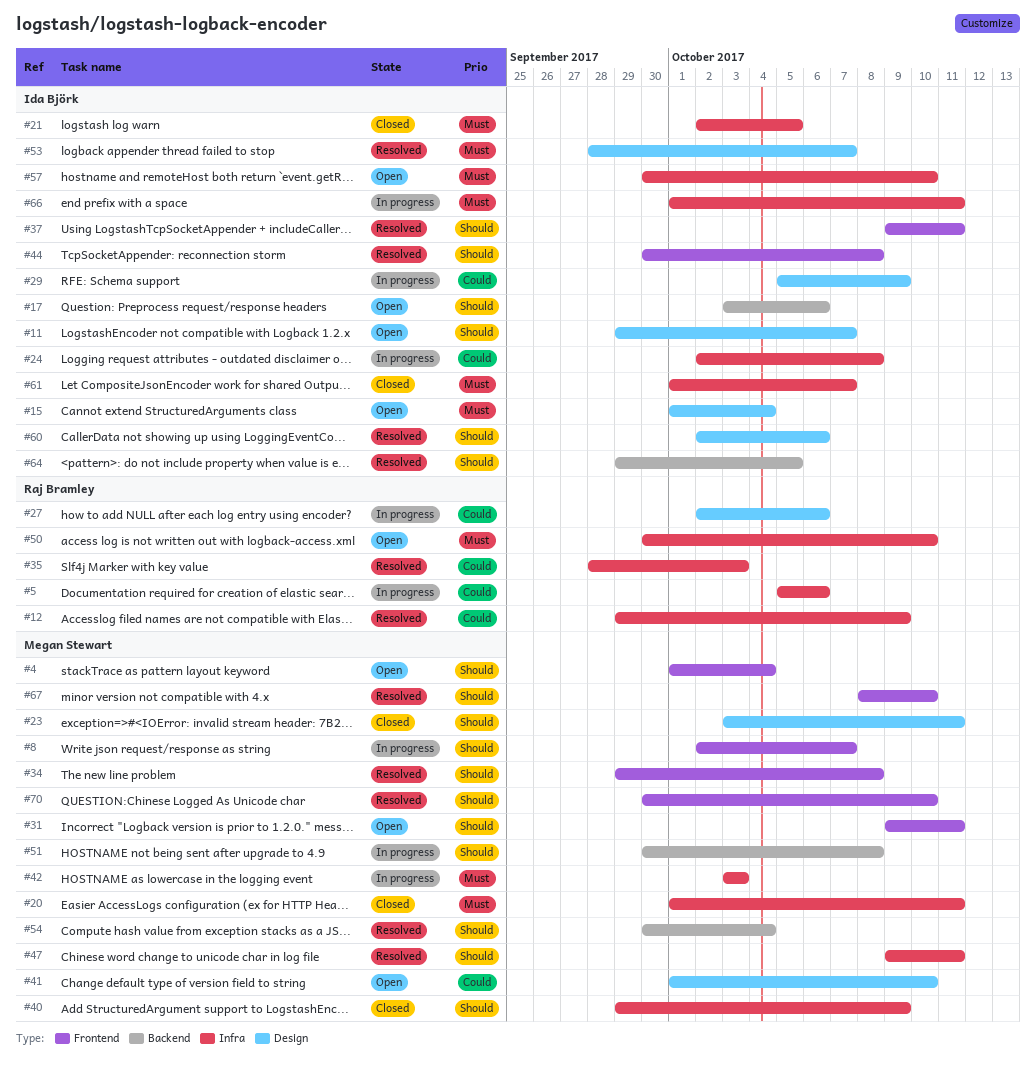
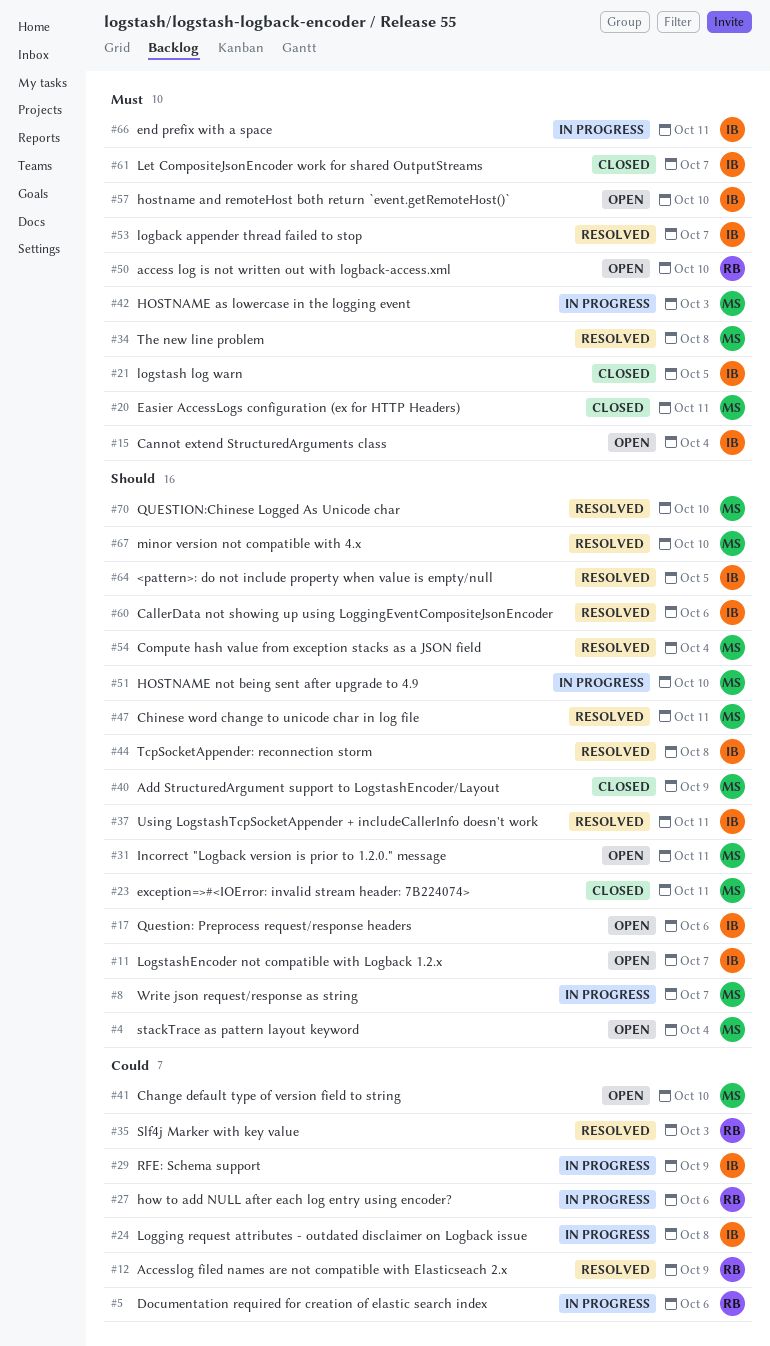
#34, priority: Should -> Must
#51, due: Oct 8 -> Oct 10

